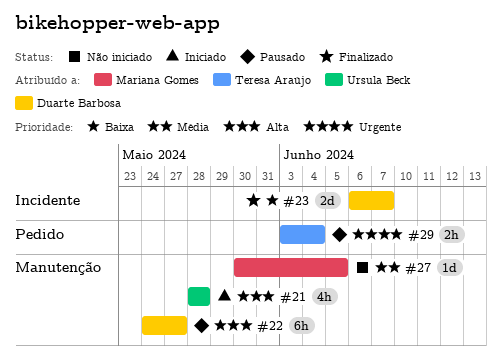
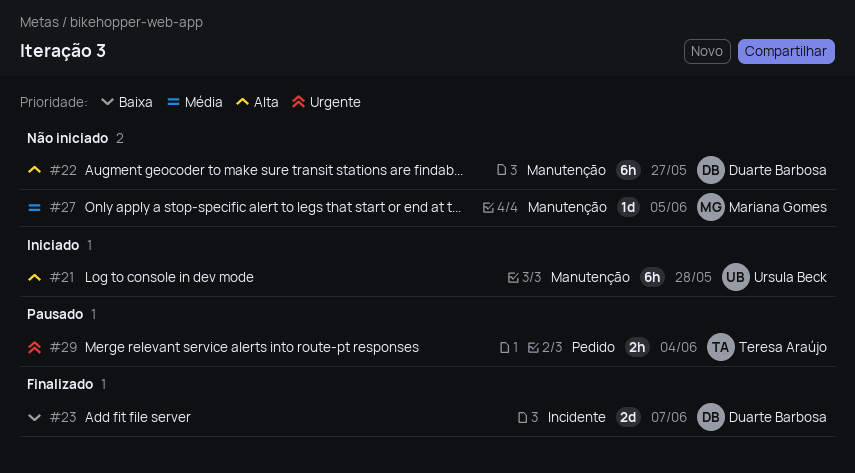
#21, estimate: 4h -> 6h
#22, status: Pausado -> Não iniciado

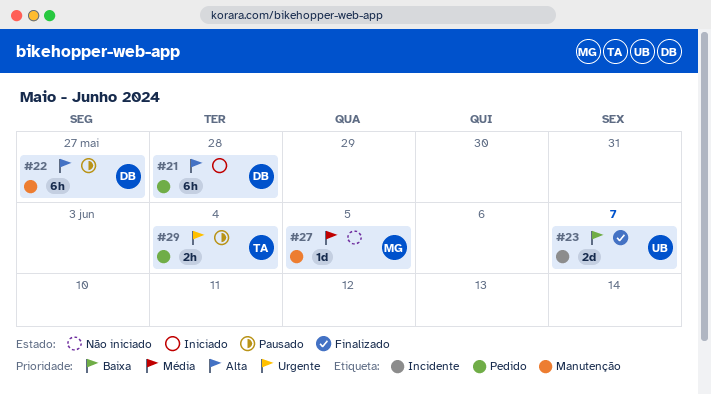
#21, owner: Ursula Beck -> Duarte Barbosa
#21, label: Manutenção -> Pedido
#22, status: Não iniciado -> Pausado
#23, owner: Duarte Barbosa -> Ursula Beck

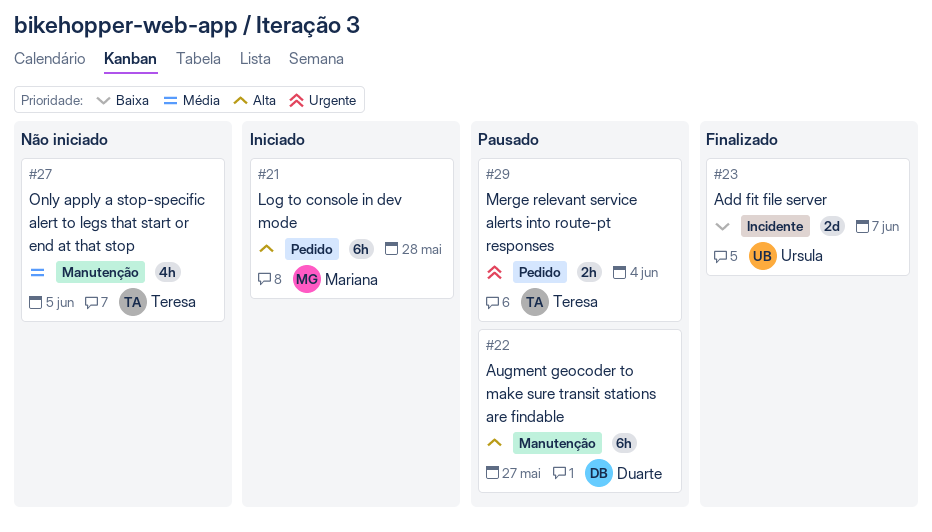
#21, owner: Duarte -> Mariana
#27, owner: Mariana -> Teresa
#27, estimate: 1d -> 4h

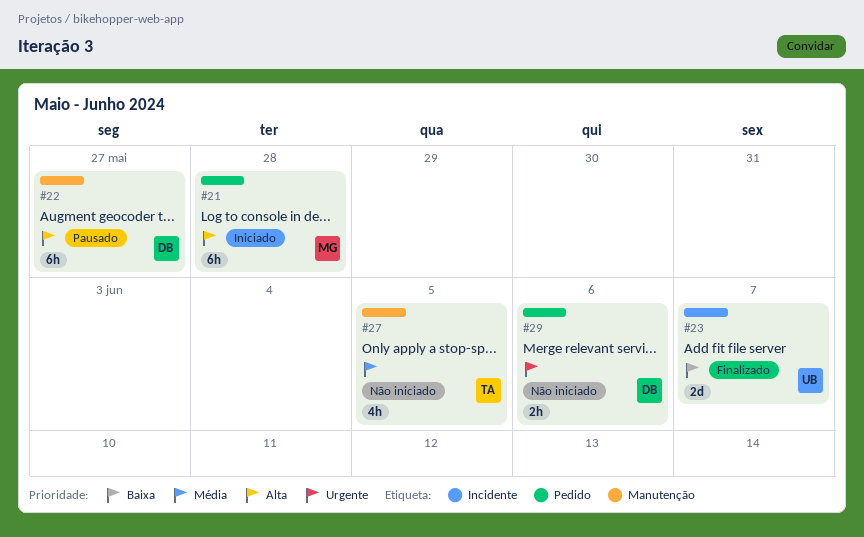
#29, status: Pausado -> Não iniciado
#29, owner: Teresa -> Duarte
#29, due: Jun 4 -> Jun 6

